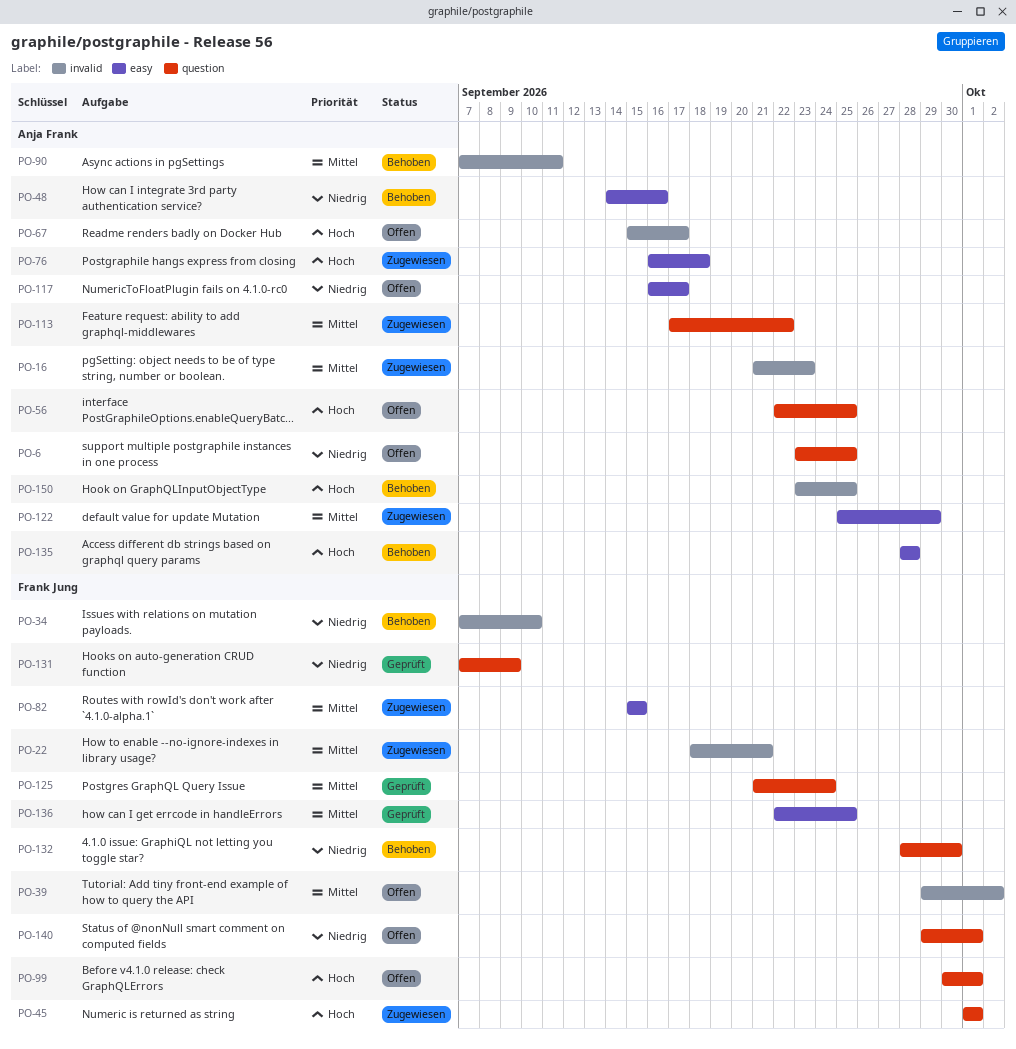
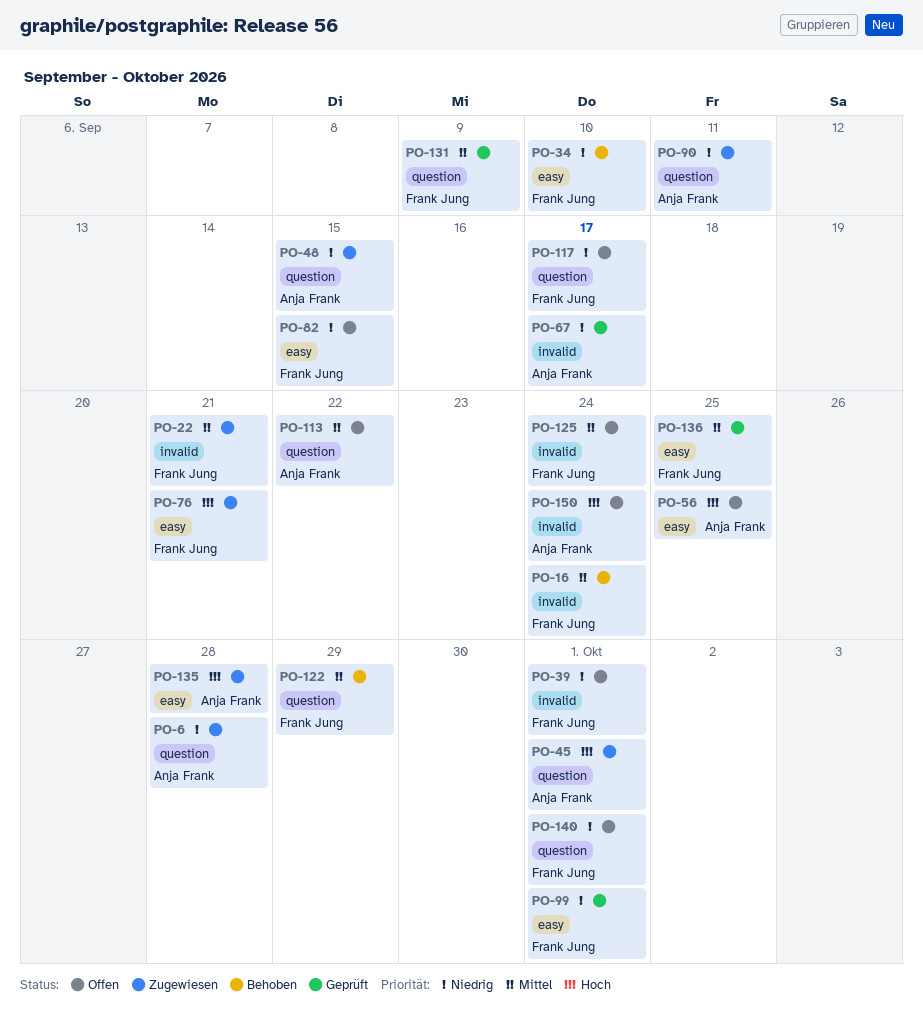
PO-6, status: Offen -> Zugewiesen
PO-6, due: Sep 25 -> Sep 28
PO-16, status: Zugewiesen -> Behoben
PO-16, owner: Anja Frank -> Frank Jung
PO-16, due: Sep 23 -> Sep 24
PO-34, label: invalid -> easy
PO-39, priority: Mittel -> Niedrig
PO-39, due: Oct 2 -> Oct 1
PO-45, owner: Frank Jung -> Anja Frank
PO-48, status: Behoben -> Zugewiesen
PO-48, label: easy -> question
PO-48, due: Sep 16 -> Sep 15
PO-56, label: question -> easy
PO-67, status: Offen -> Geprüft
PO-67, priority: Hoch -> Niedrig
PO-76, owner: Anja Frank -> Frank Jung
PO-76, due: Sep 18 -> Sep 21
PO-82, status: Zugewiesen -> Offen
PO-82, priority: Mittel -> Niedrig
PO-90, status: Behoben -> Zugewiesen
PO-90, priority: Mittel -> Niedrig
PO-90, label: invalid -> question
PO-99, status: Offen -> Geprüft
PO-99, priority: Hoch -> Niedrig
PO-99, label: question -> easy
PO-113, status: Zugewiesen -> Offen
PO-117, owner: Anja Frank -> Frank Jung
PO-117, label: easy -> question
PO-122, status: Zugewiesen -> Behoben
PO-122, owner: Anja Frank -> Frank Jung
PO-122, label: easy -> question
PO-125, status: Geprüft -> Offen
PO-125, label: question -> invalid
PO-131, priority: Niedrig -> Mittel
PO-132: present -> none
PO-135, status: Behoben -> Zugewiesen
PO-150, status: Behoben -> Offen
PO-150, due: Sep 25 -> Sep 24

